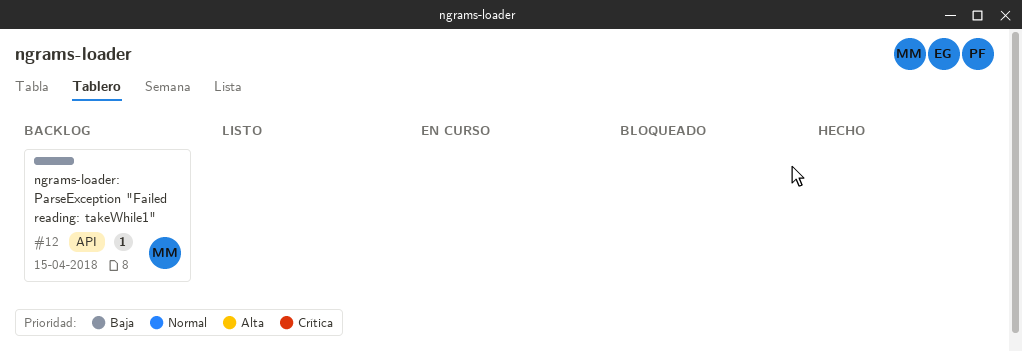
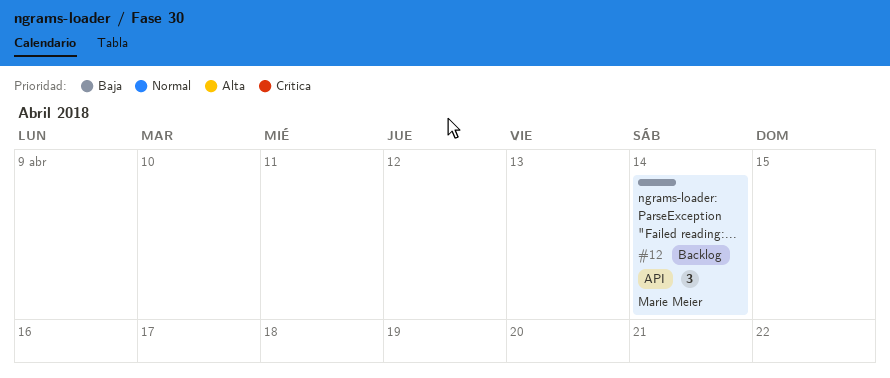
#12, estimate: 1 -> 3
#12, due: Apr 15 -> Apr 14

